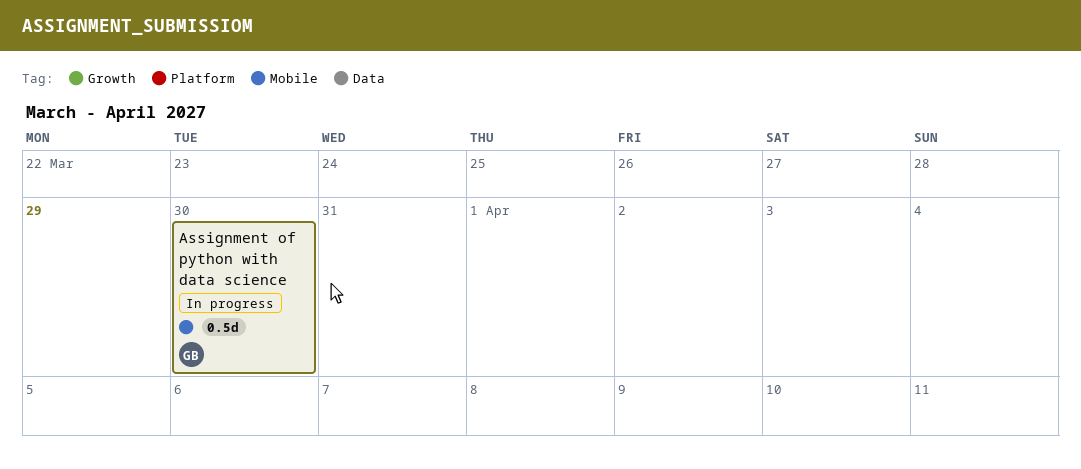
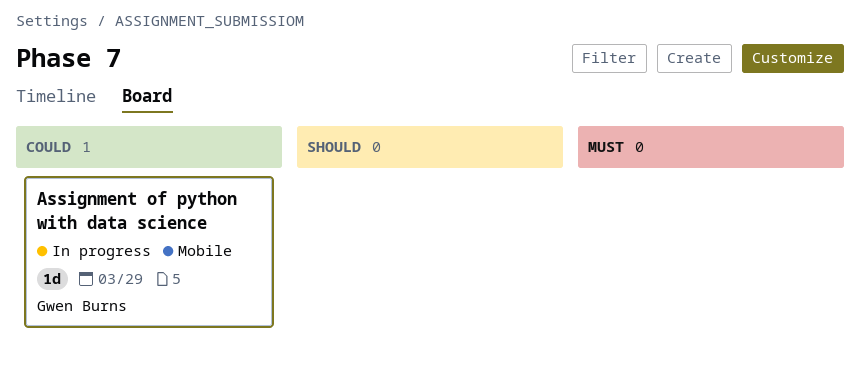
Assignment of python with data science, estimate: 0.5d -> 1d
Assignment of python with data science, due: Mar 30 -> Mar 29

